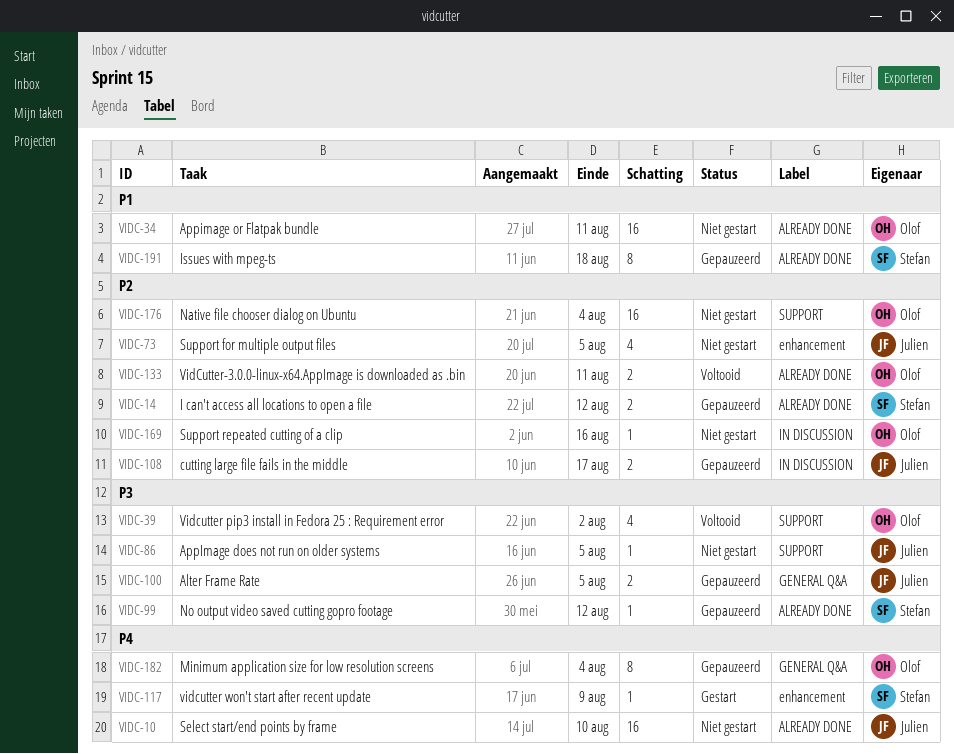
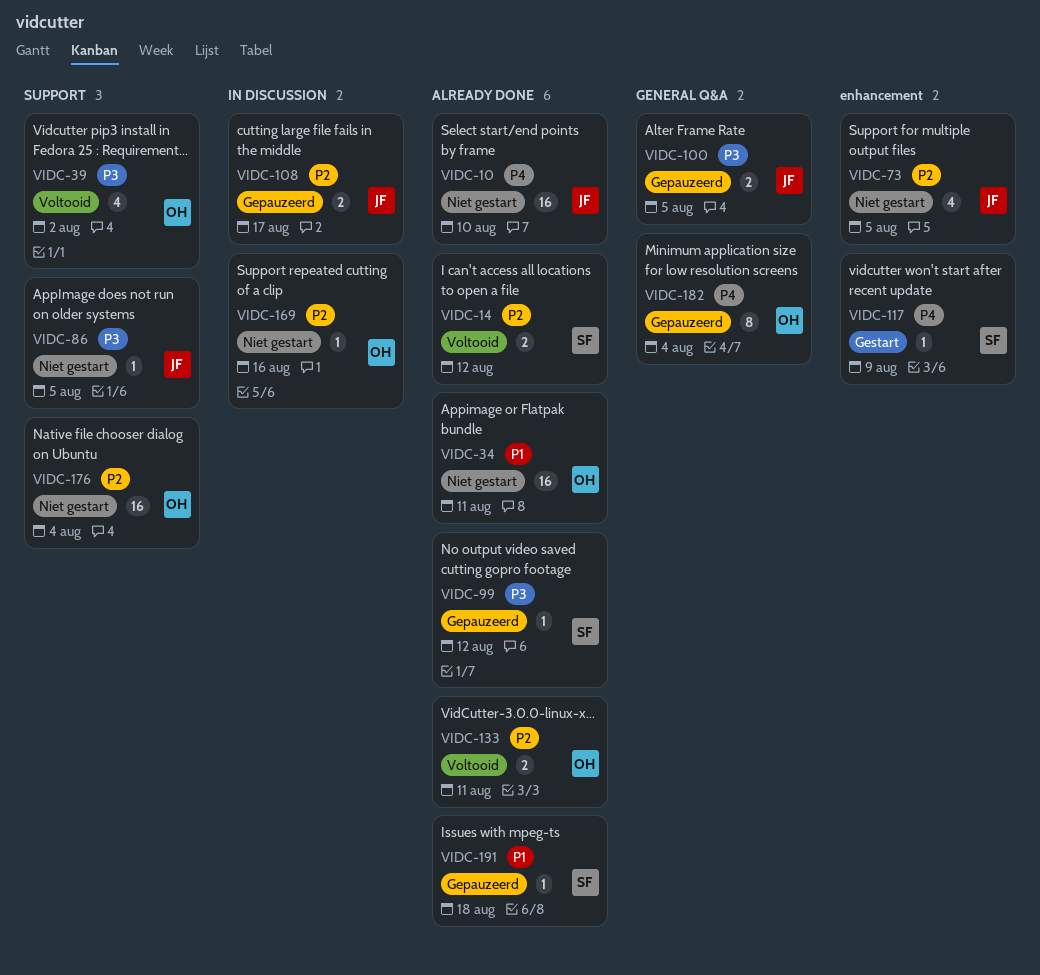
VIDC-14, status: Gepauzeerd -> Voltooid
VIDC-191, estimate: 8 -> 1

